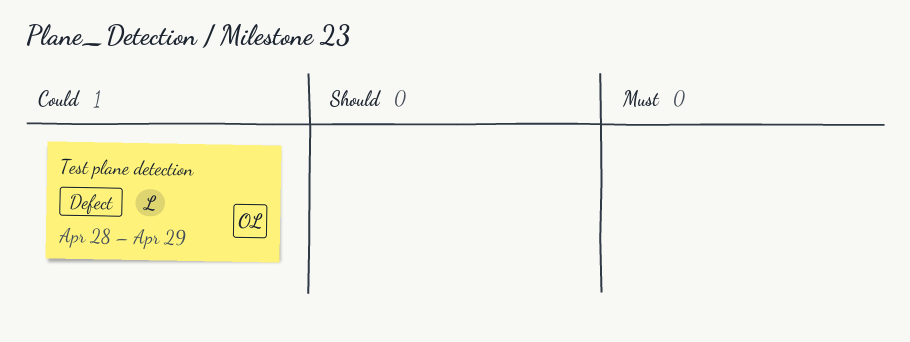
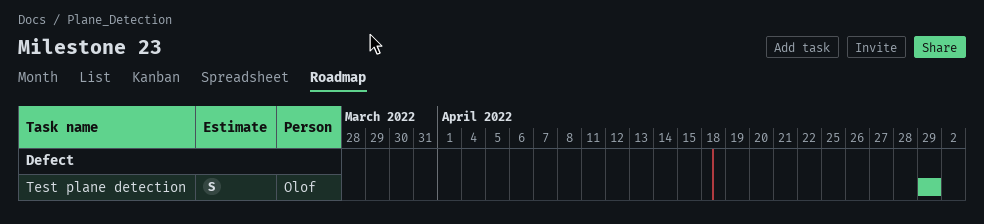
Test plane detection, estimate: L -> S
Test plane detection, start: Apr 28 -> Apr 29

